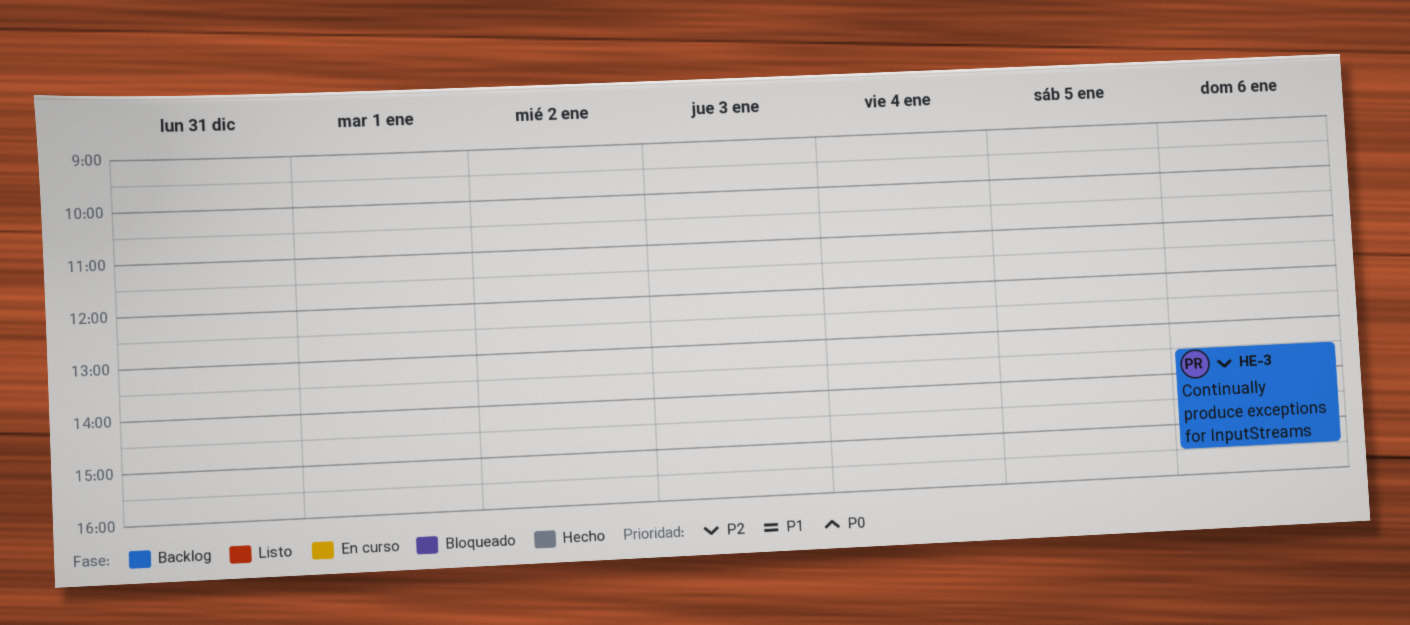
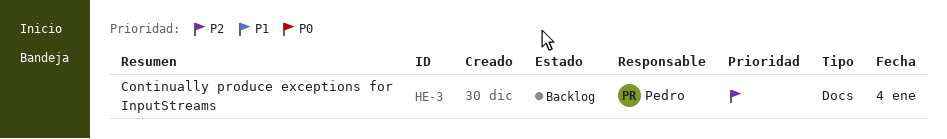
HE-3, day: Jan 6 -> Jan 4

